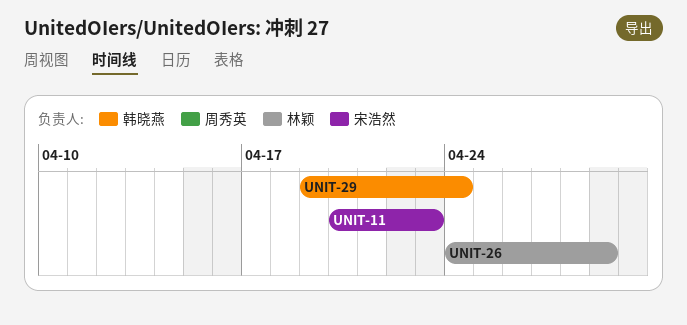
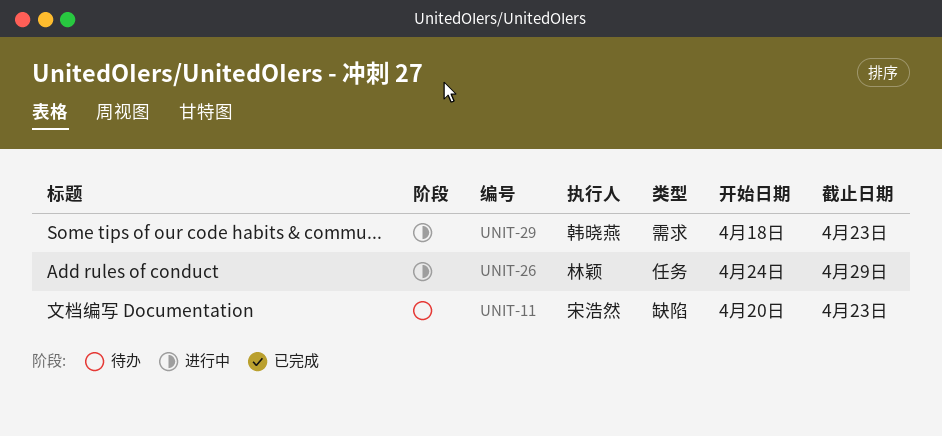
UNIT-29, start: Apr 19 -> Apr 18
UNIT-29, due: Apr 24 -> Apr 23

